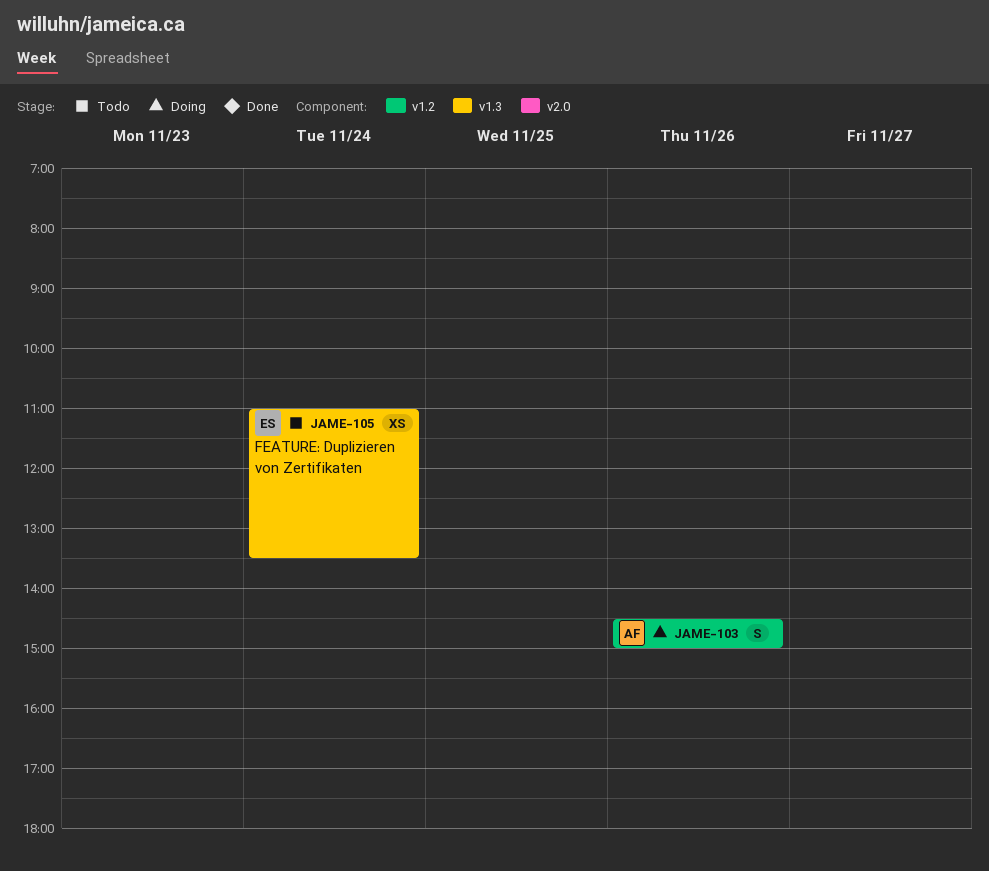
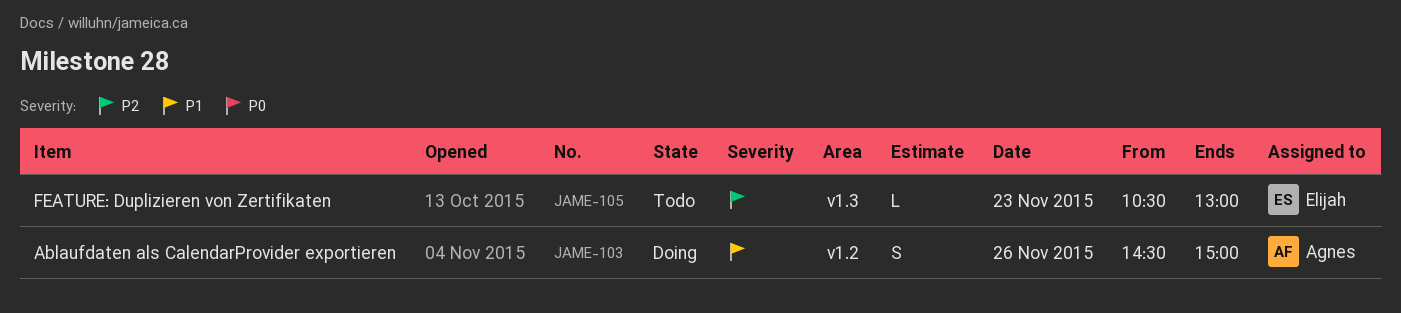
JAME-105, estimate: XS -> L
JAME-105, day: Nov 24 -> Nov 23
JAME-105, begins: 11:00 -> 10:30
JAME-105, ends: 13:30 -> 13:00

